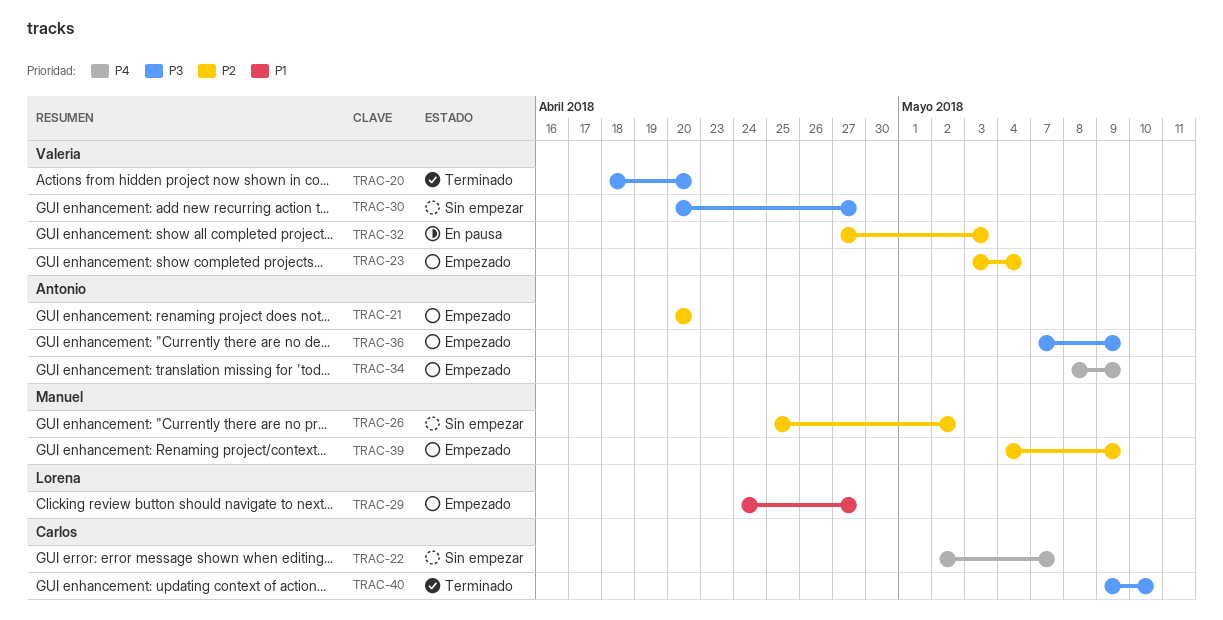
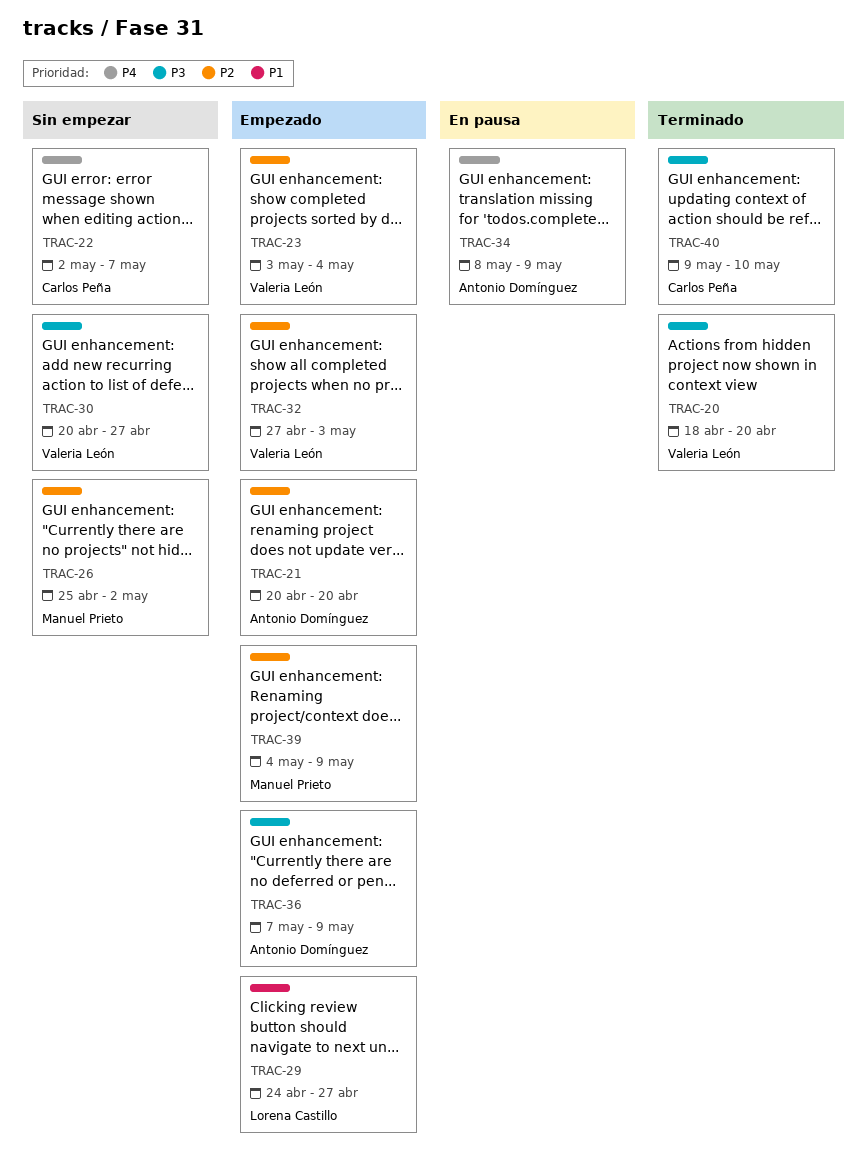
TRAC-32, status: En pausa -> Empezado
TRAC-34, status: Empezado -> En pausa

